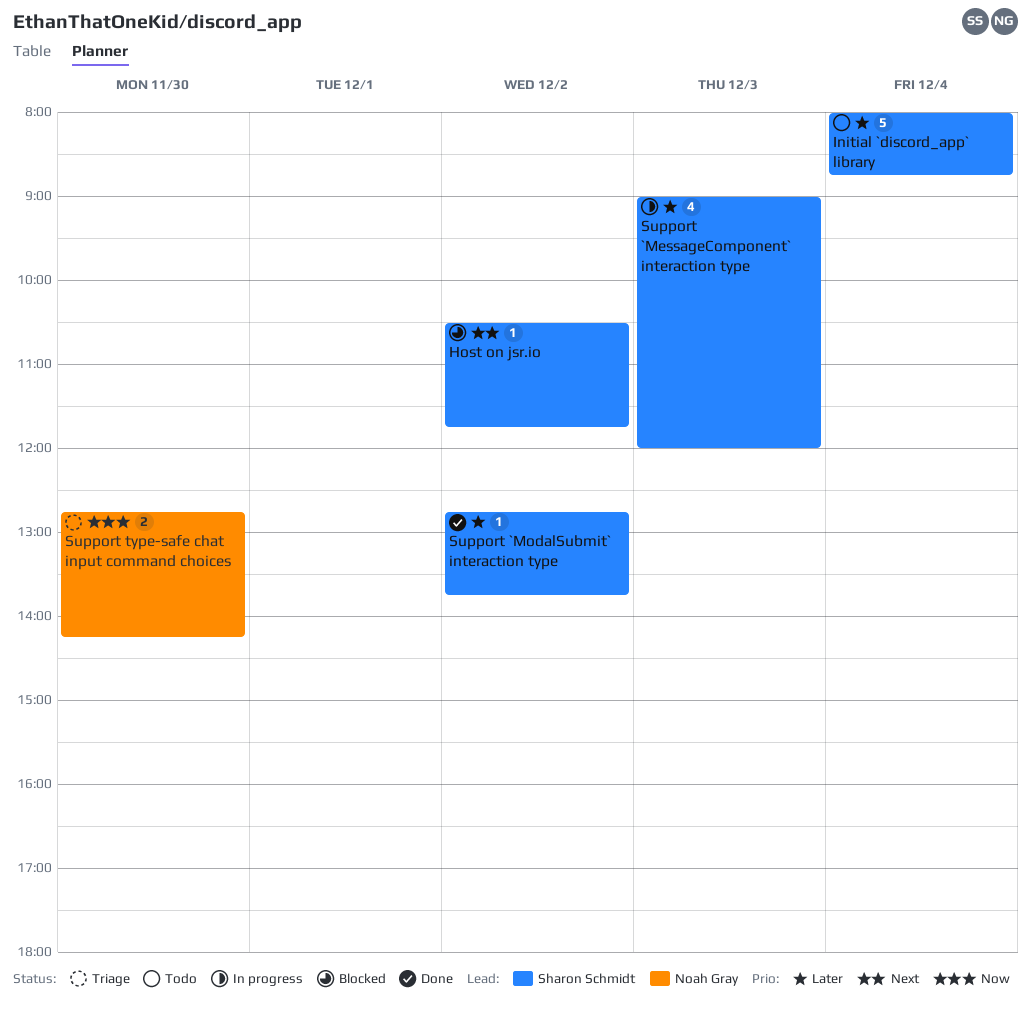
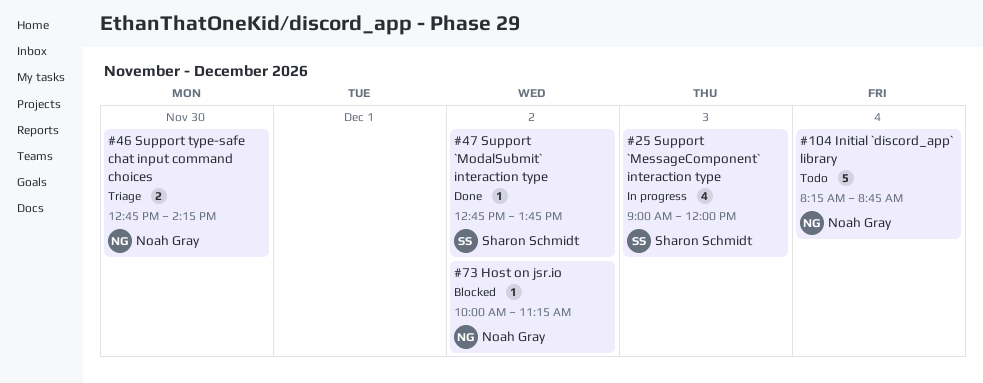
Host on jsr.io, owner: Sharon Schmidt -> Noah Gray
Host on jsr.io, begins: 10:30 -> 10:00
Host on jsr.io, ends: 11:45 -> 11:15
Initial `discord_app` library, owner: Sharon Schmidt -> Noah Gray
Initial `discord_app` library, begins: 08:00 -> 08:15

